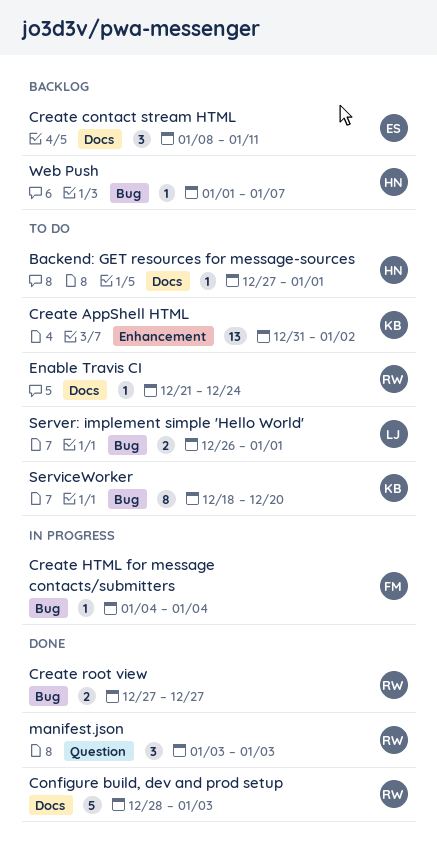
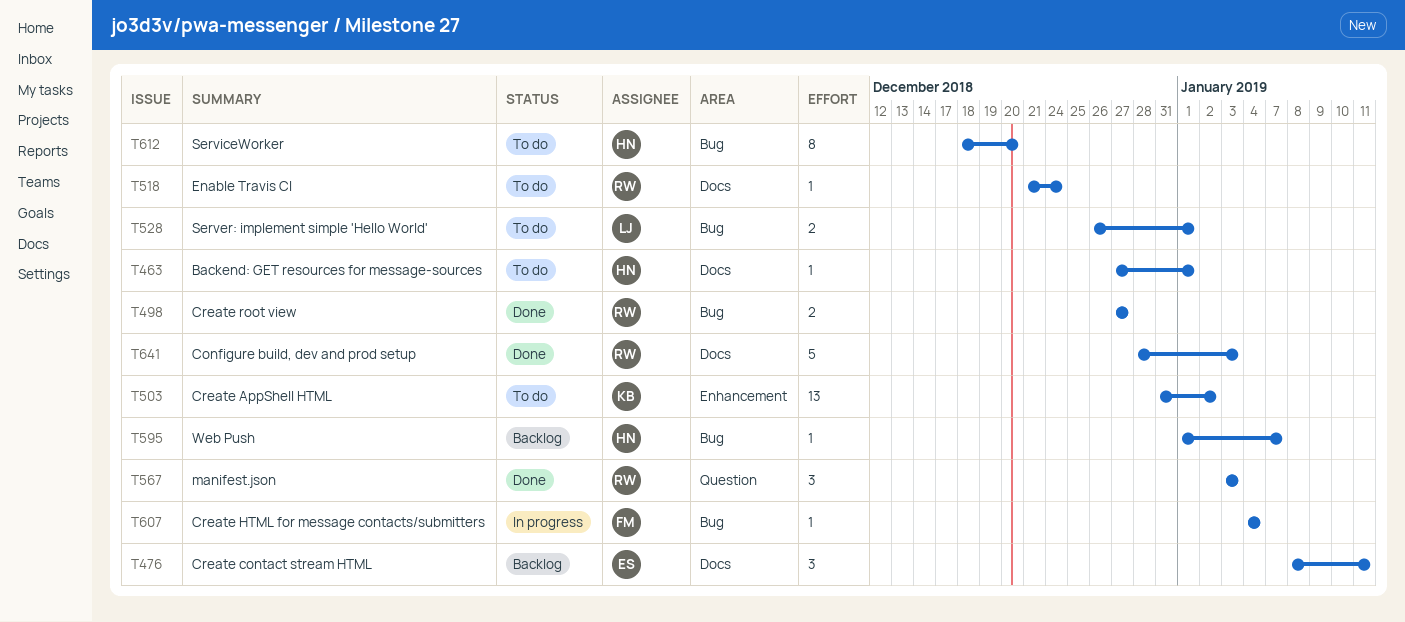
ServiceWorker, owner: KB -> HN

